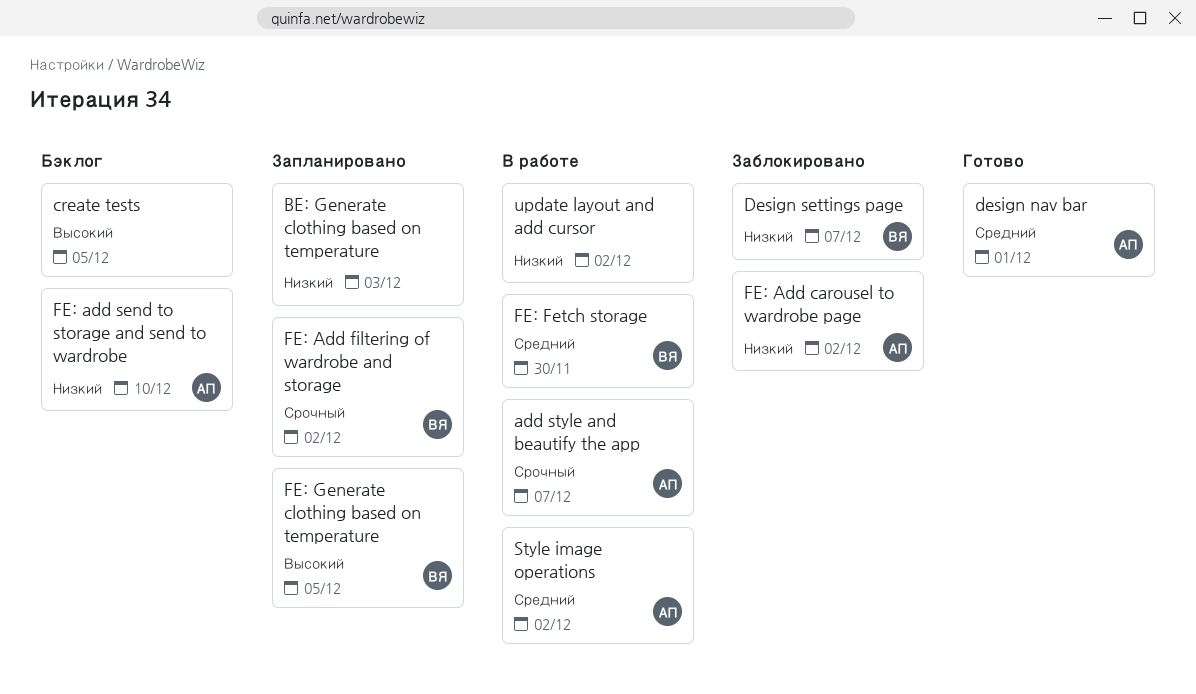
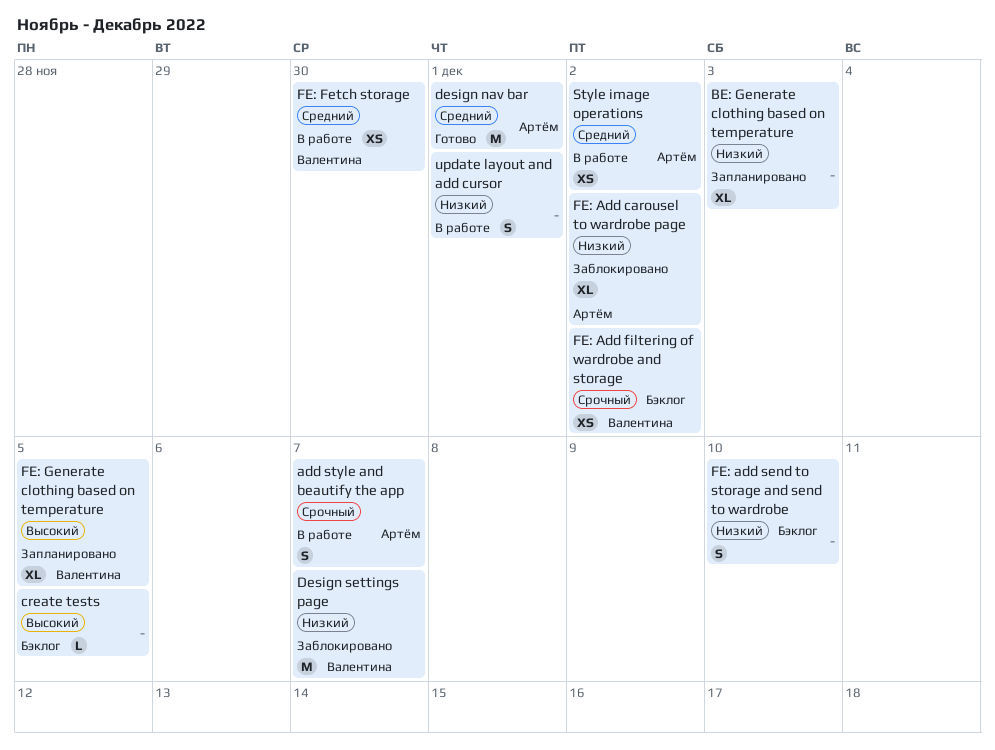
FE: Add filtering of wardrobe and storage, status: Запланировано -> Бэклог
FE: add send to storage and send to wardrobe, owner: Артём -> none
update layout and add cursor, due: Dec 2 -> Dec 1

